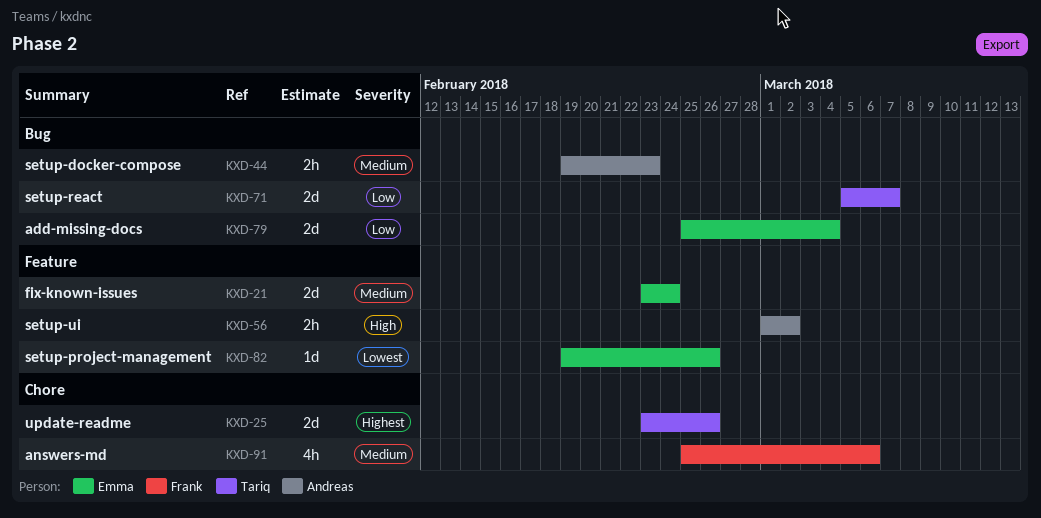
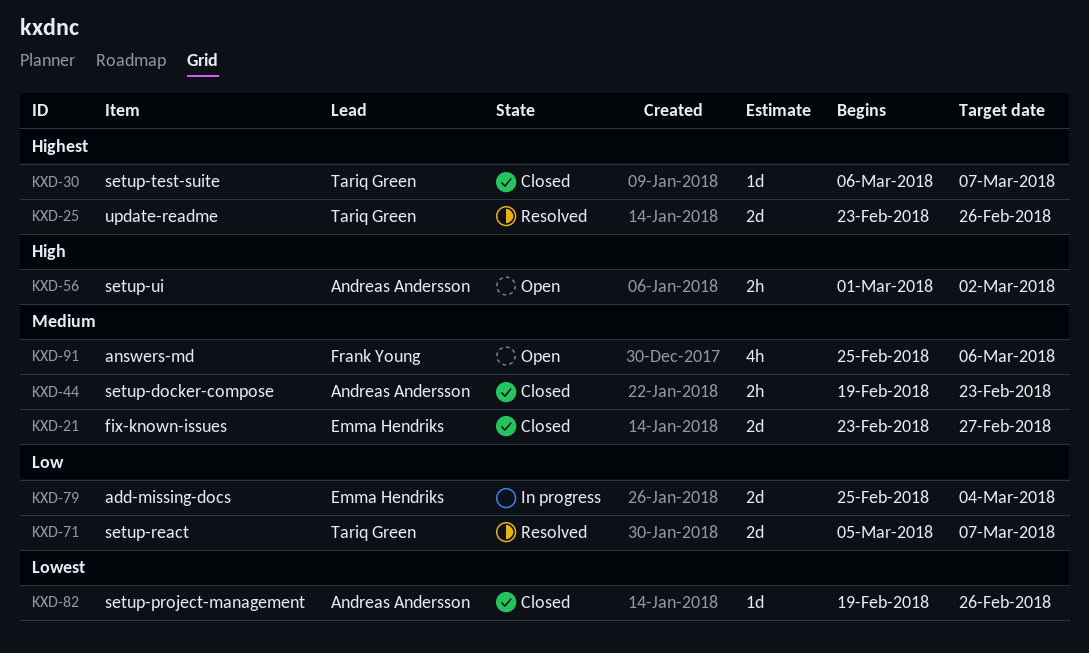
KXD-21, due: Feb 24 -> Feb 27
KXD-30: none -> present
KXD-82, owner: Emma Hendriks -> Andreas Andersson

